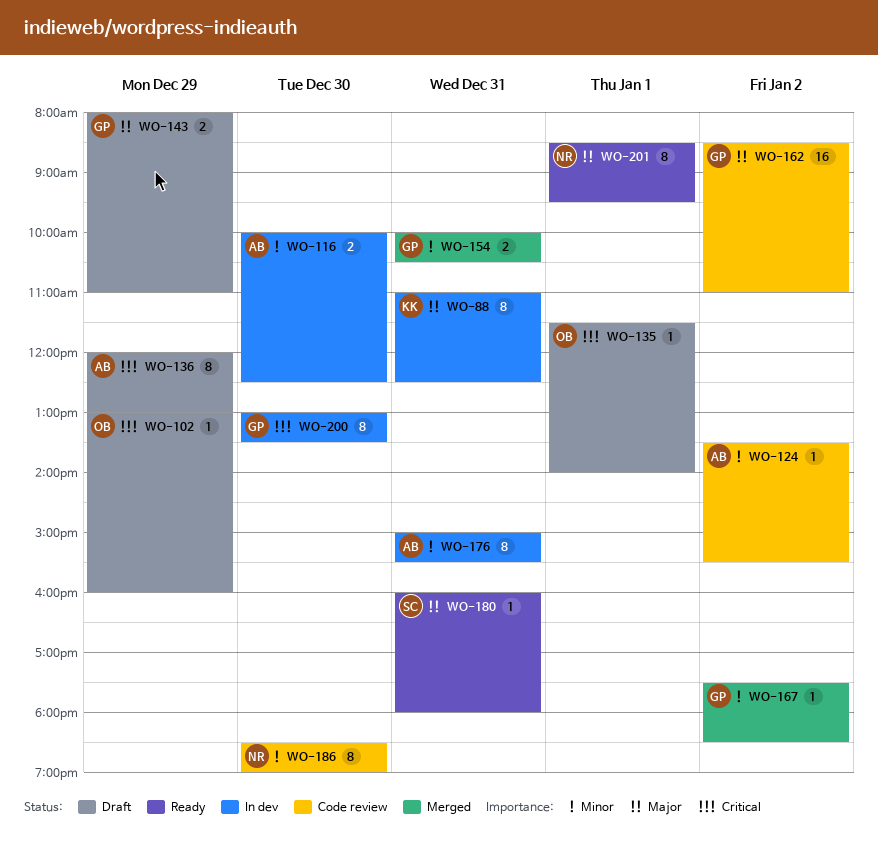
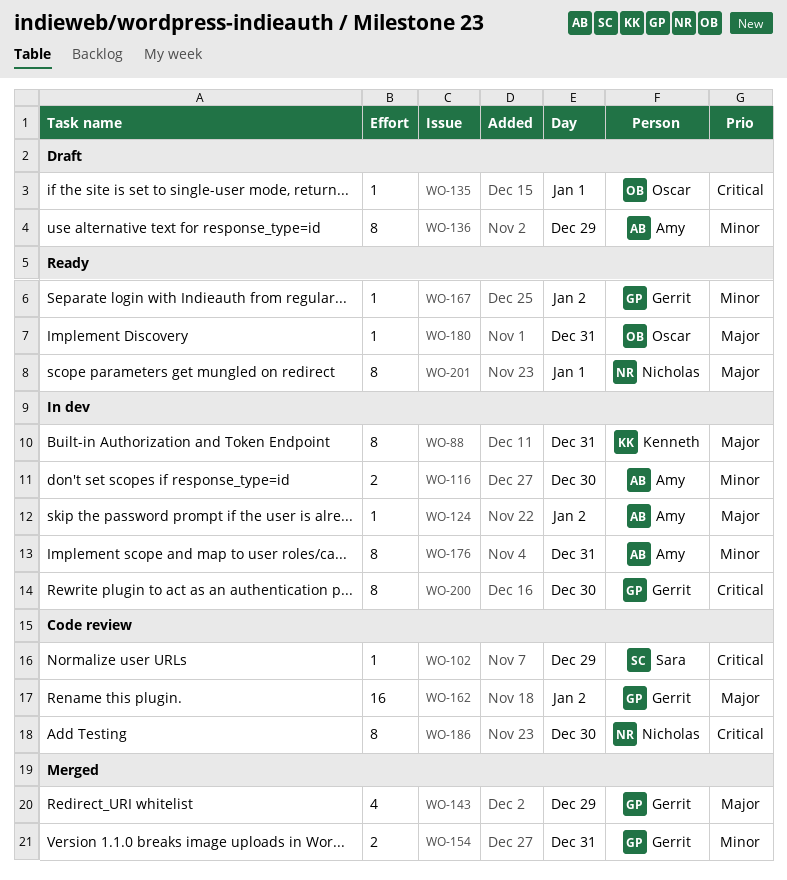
WO-102, status: Draft -> Code review
WO-102, owner: Oscar -> Sara
WO-124, status: Code review -> In dev
WO-124, priority: Minor -> Major
WO-136, priority: Critical -> Minor
WO-143, status: Draft -> Merged
WO-143, estimate: 2 -> 4
WO-167, status: Merged -> Ready
WO-180, owner: Sara -> Oscar
WO-186, priority: Minor -> Critical

